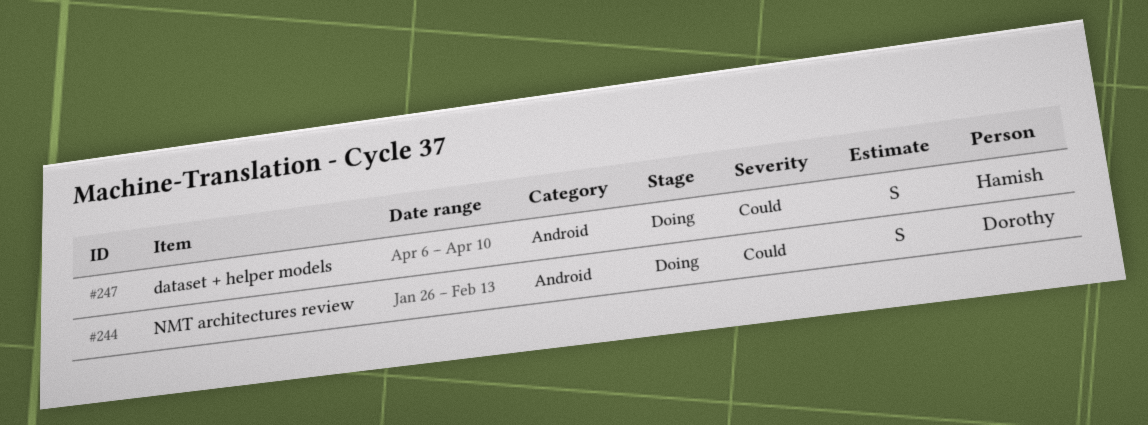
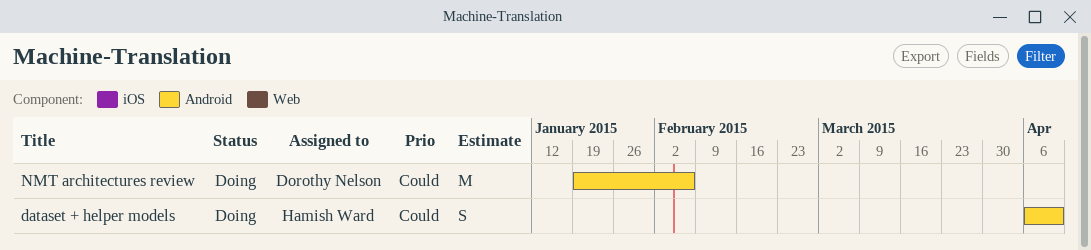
NMT architectures review, estimate: S -> M
NMT architectures review, start: Jan 26 -> Jan 19
NMT architectures review, due: Feb 13 -> Feb 6

